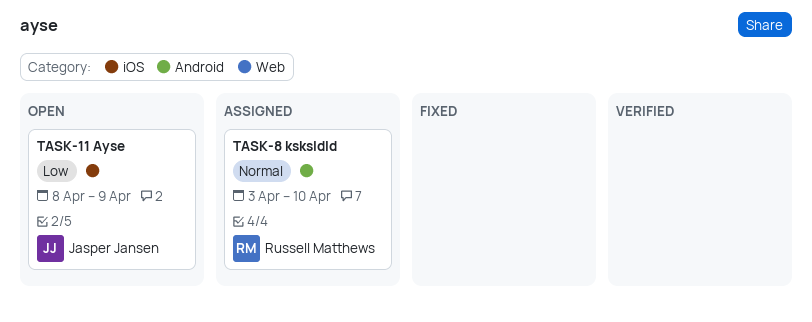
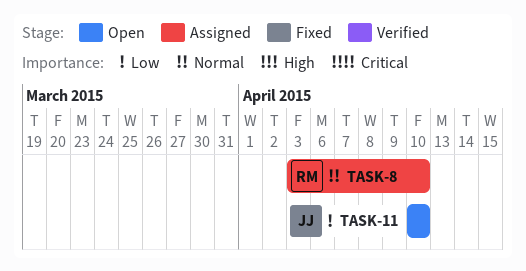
TASK-11, start: Apr 8 -> Apr 10
TASK-11, due: Apr 9 -> Apr 10

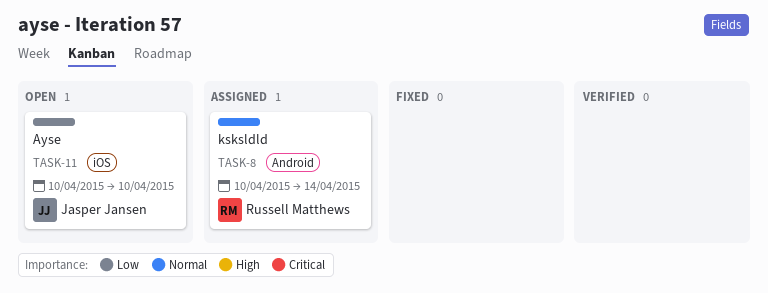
TASK-8, start: Apr 3 -> Apr 10
TASK-8, due: Apr 10 -> Apr 14

